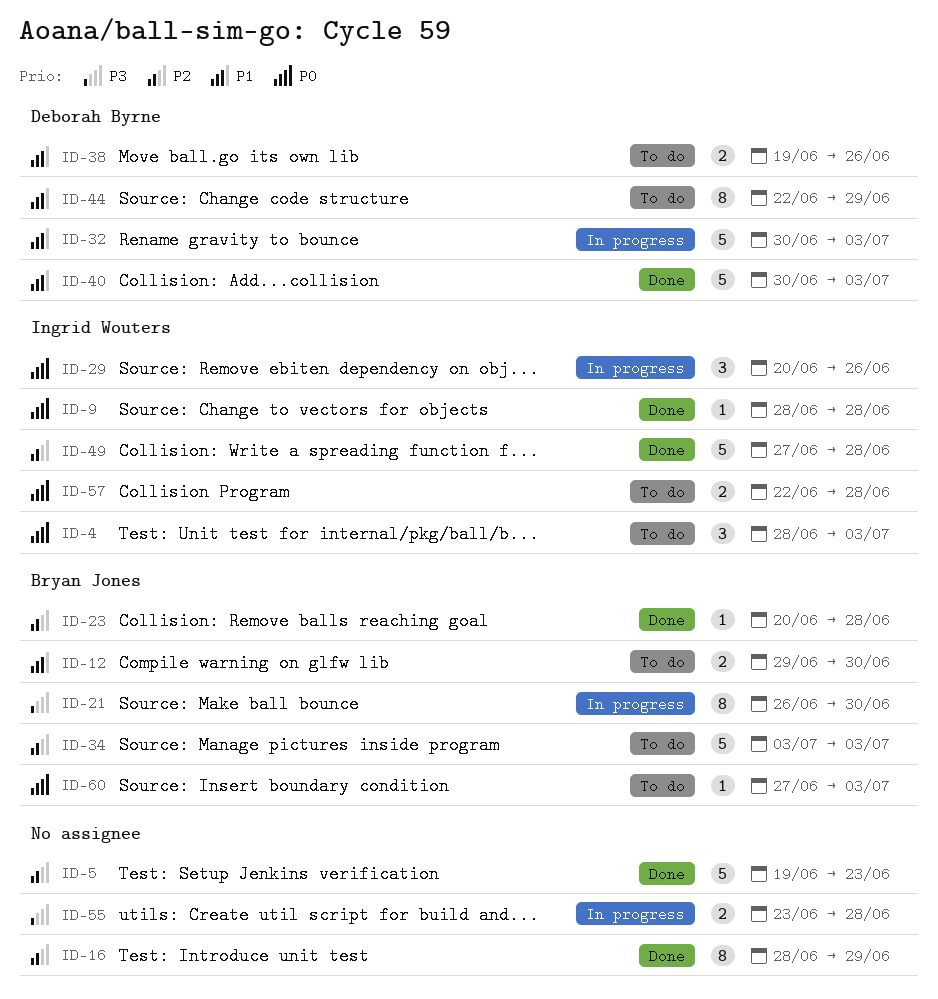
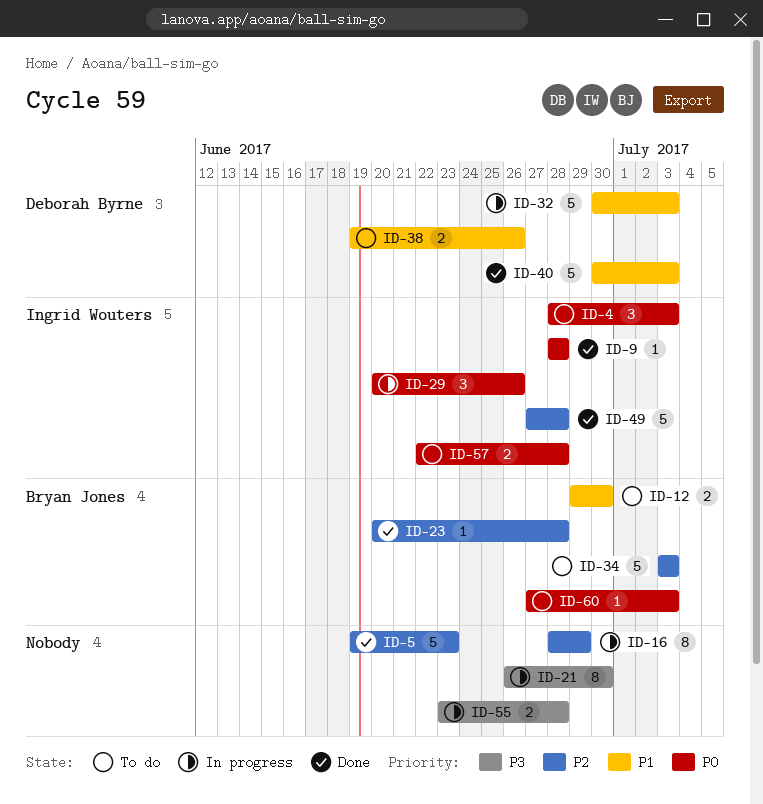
ID-16, status: Done -> In progress
ID-21, owner: Bryan Jones -> none
ID-44: present -> none

